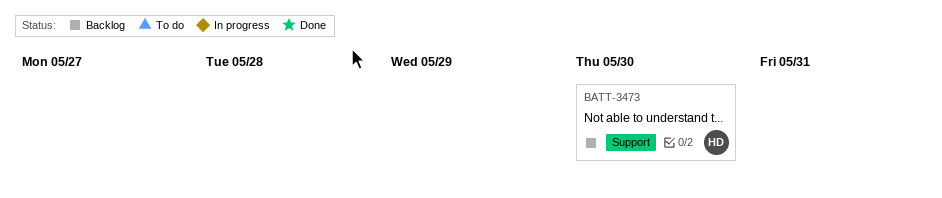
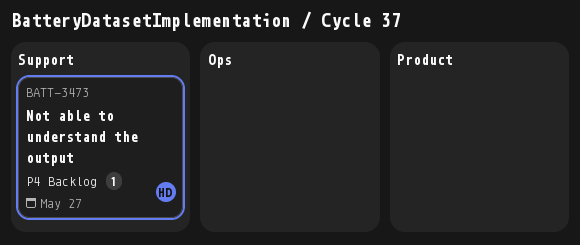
BATT-3473, due: May 30 -> May 27

